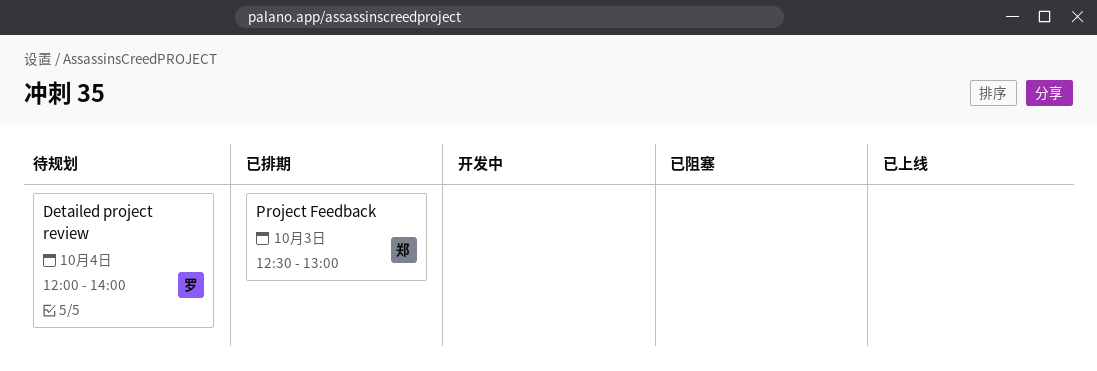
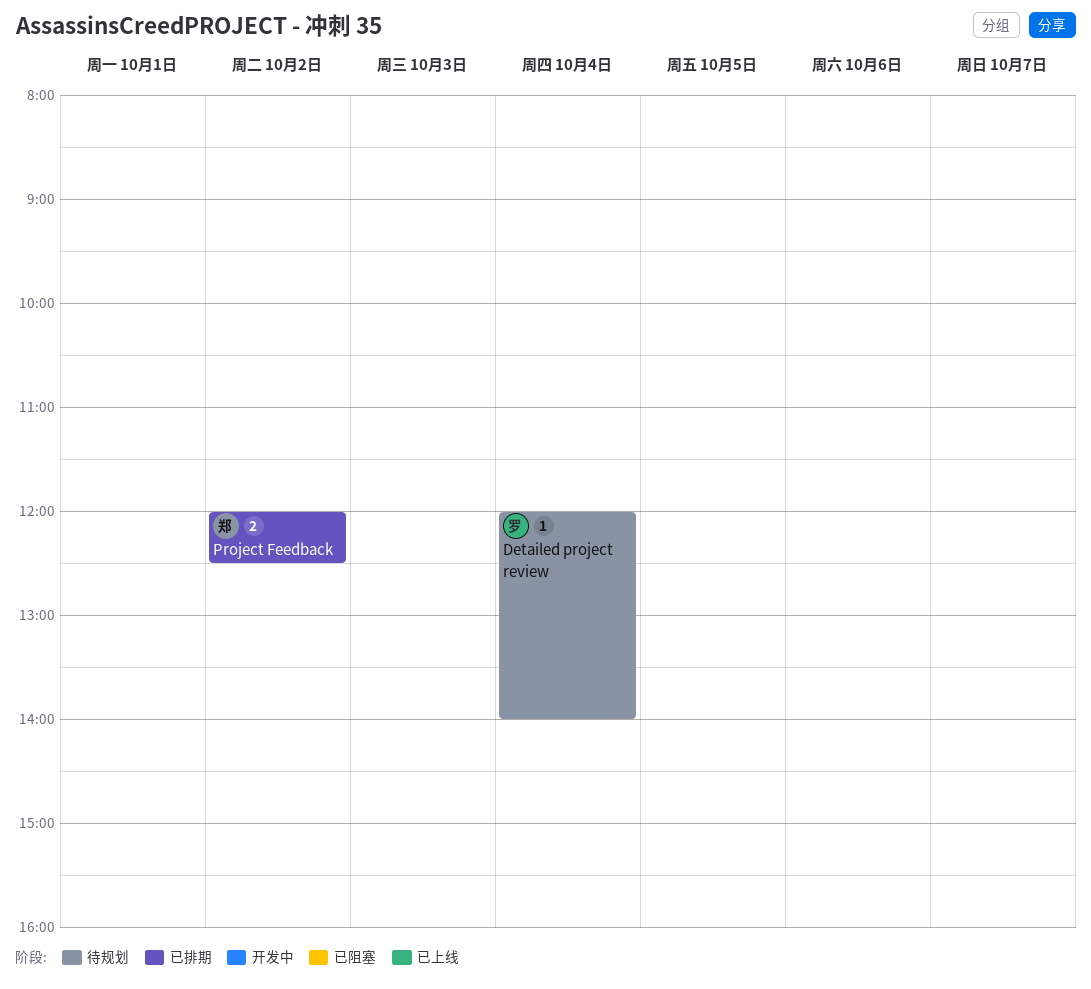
Project Feedback, day: Oct 3 -> Oct 2
Project Feedback, begins: 12:30 -> 12:00
Project Feedback, ends: 13:00 -> 12:30

